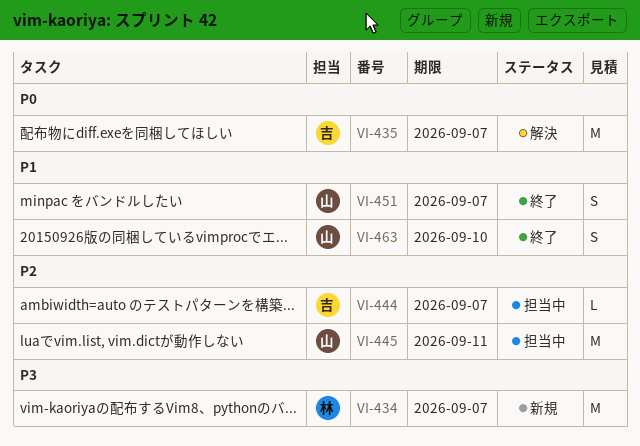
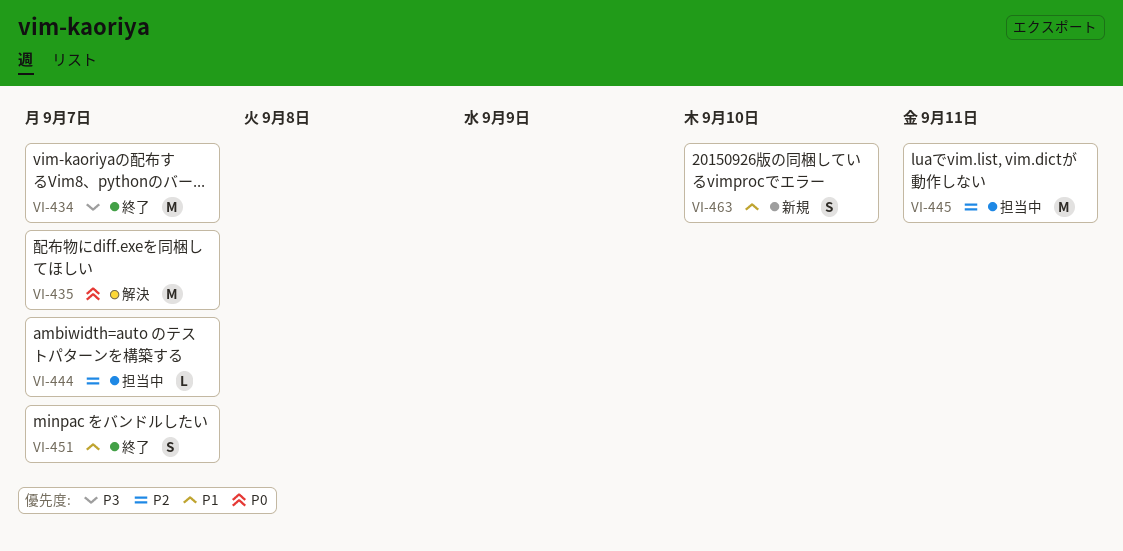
VI-434, status: 新規 -> 終了
VI-463, status: 終了 -> 新規

